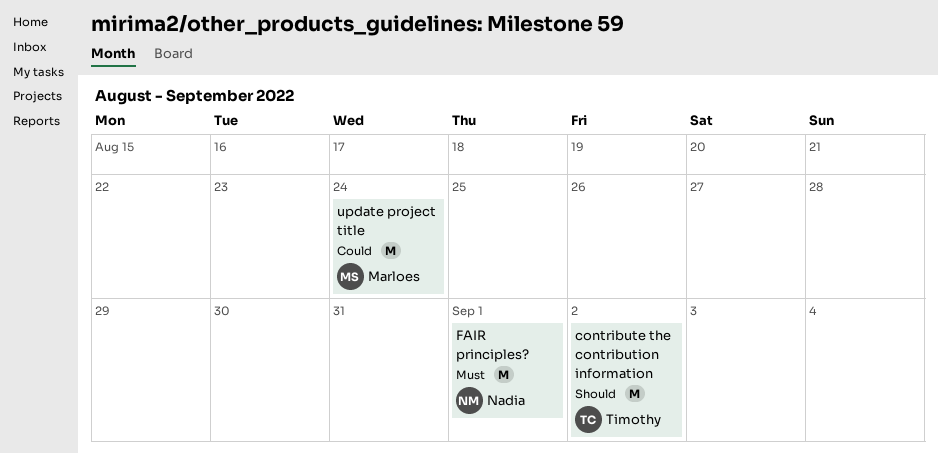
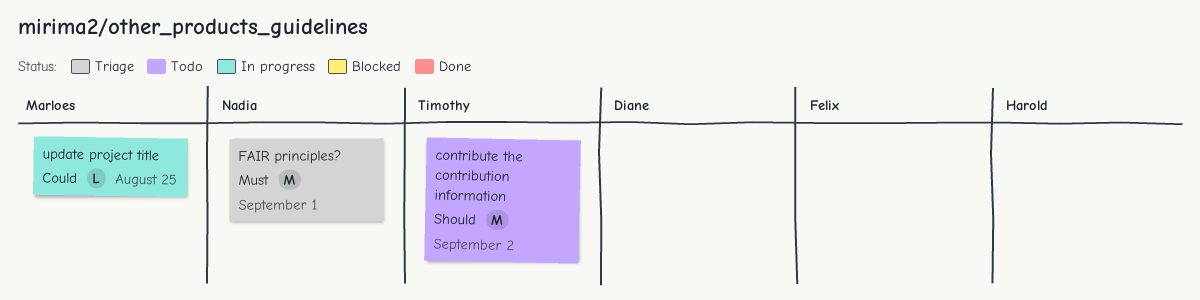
update project title, estimate: M -> L
update project title, due: Aug 24 -> Aug 25

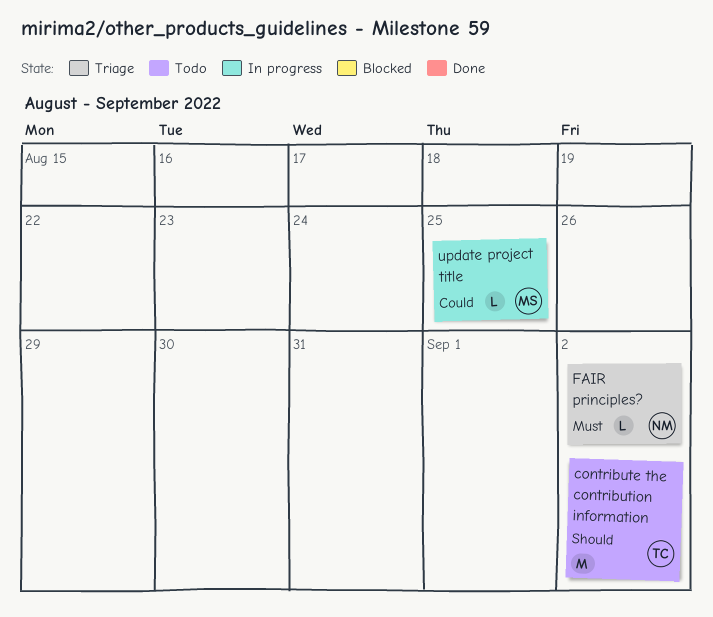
FAIR principles?, estimate: M -> L
FAIR principles?, due: Sep 1 -> Sep 2

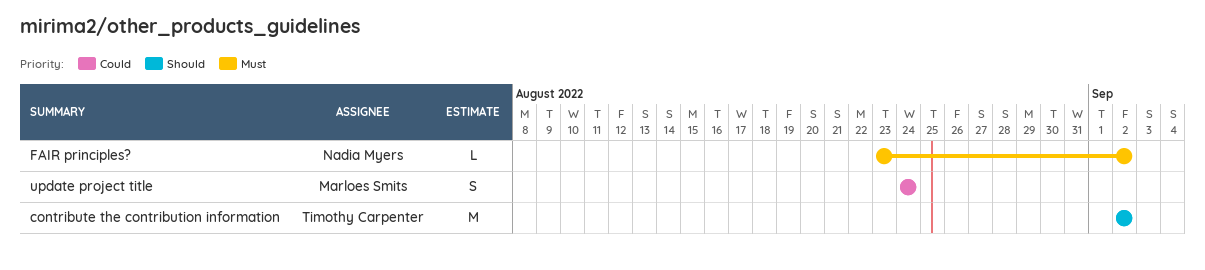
update project title, estimate: L -> S
update project title, due: Aug 25 -> Aug 24

